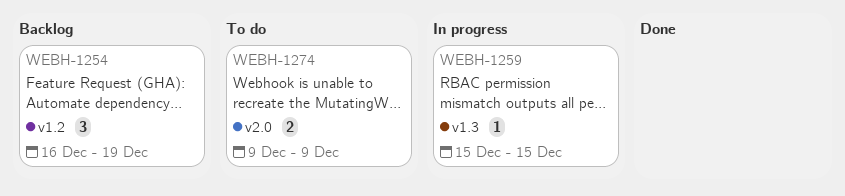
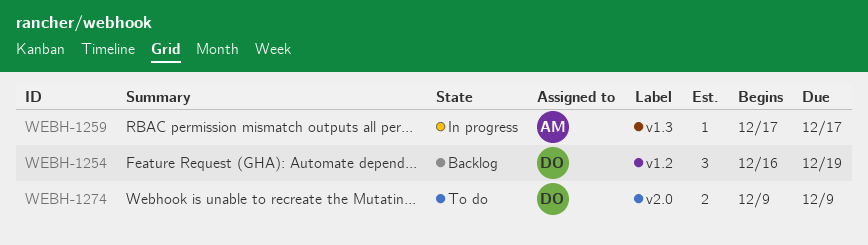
WEBH-1259, start: Dec 15 -> Dec 17
WEBH-1259, due: Dec 15 -> Dec 17

